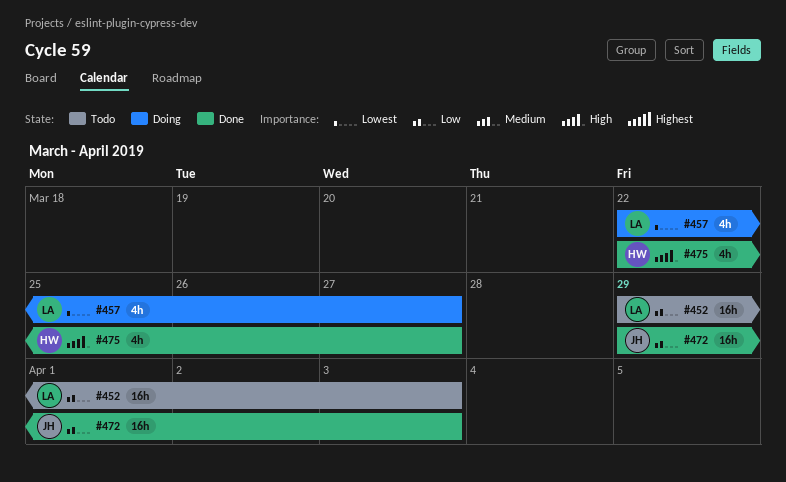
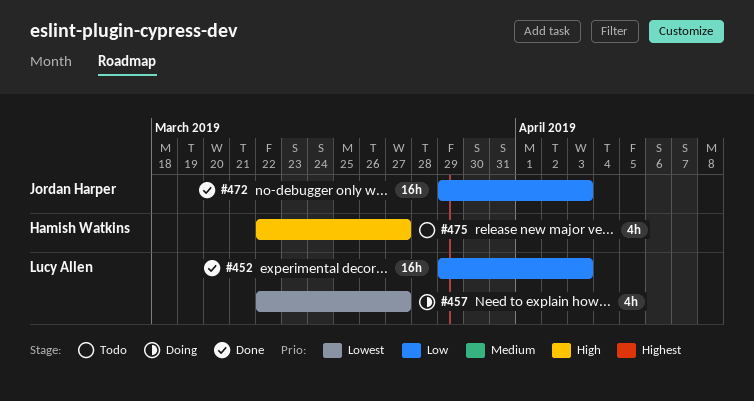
#452, status: Todo -> Done
#475, status: Done -> Todo

